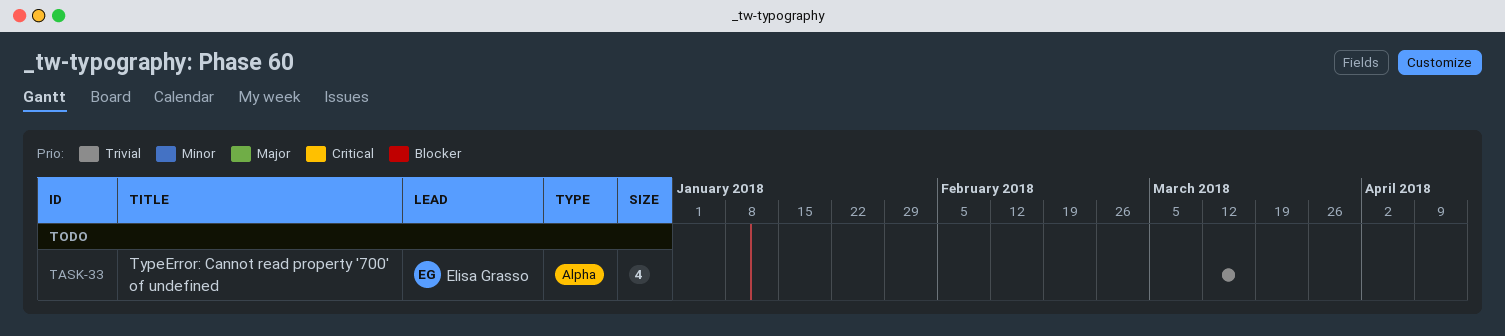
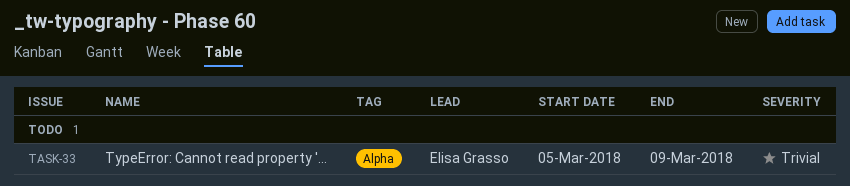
TASK-33, start: Mar 12 -> Mar 5
TASK-33, due: Mar 16 -> Mar 9

